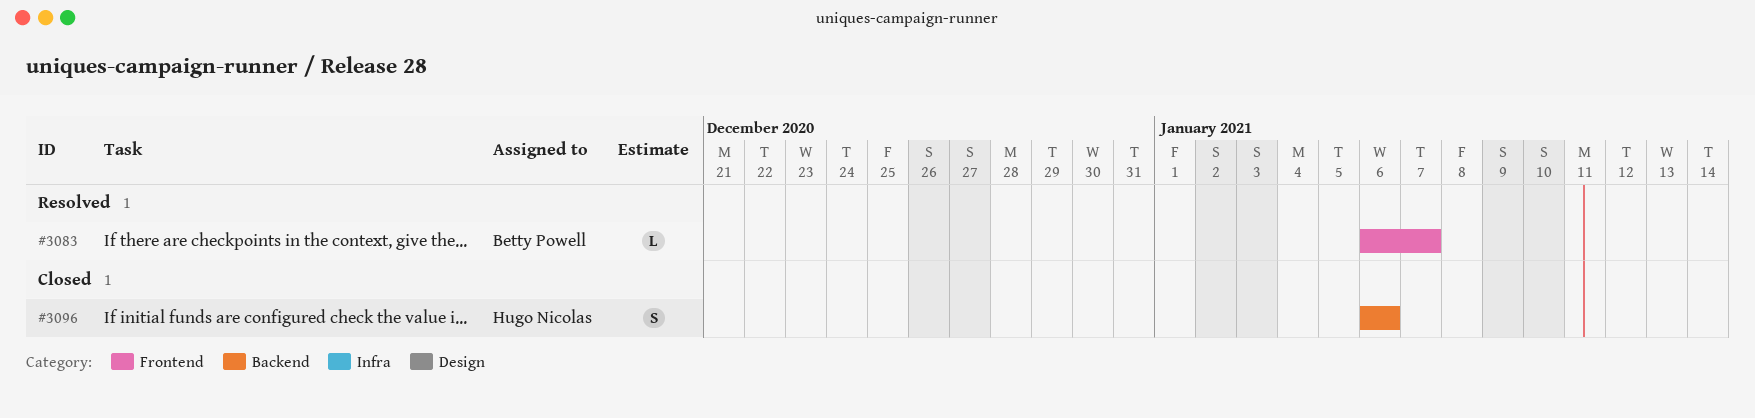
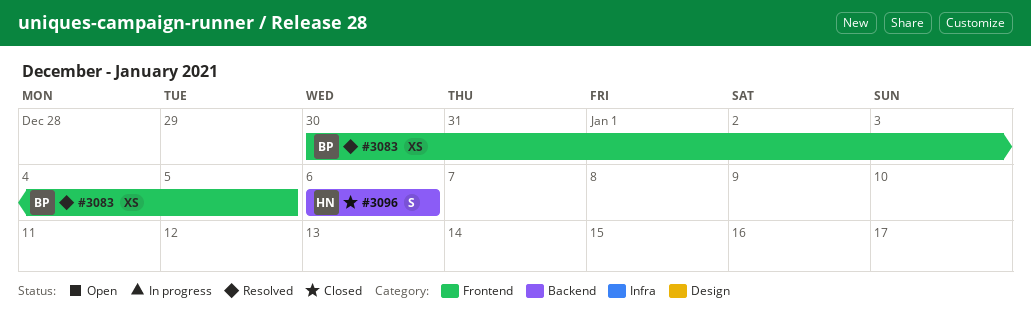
#3083, estimate: L -> XS
#3083, start: Jan 6 -> Dec 30
#3083, due: Jan 7 -> Jan 5

